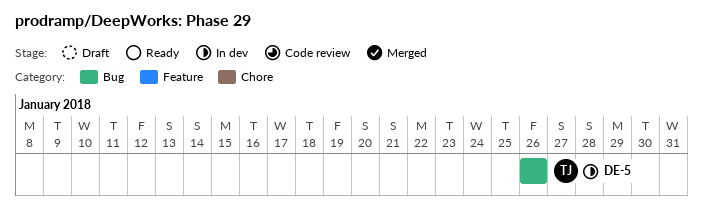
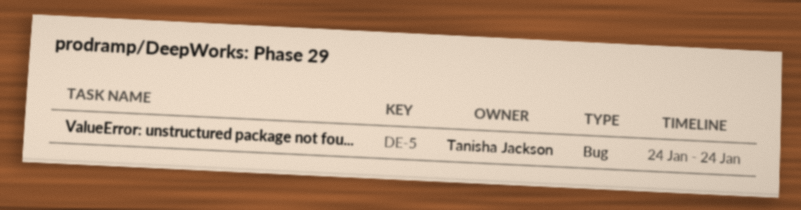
DE-5, start: Jan 26 -> Jan 24
DE-5, due: Jan 26 -> Jan 24

